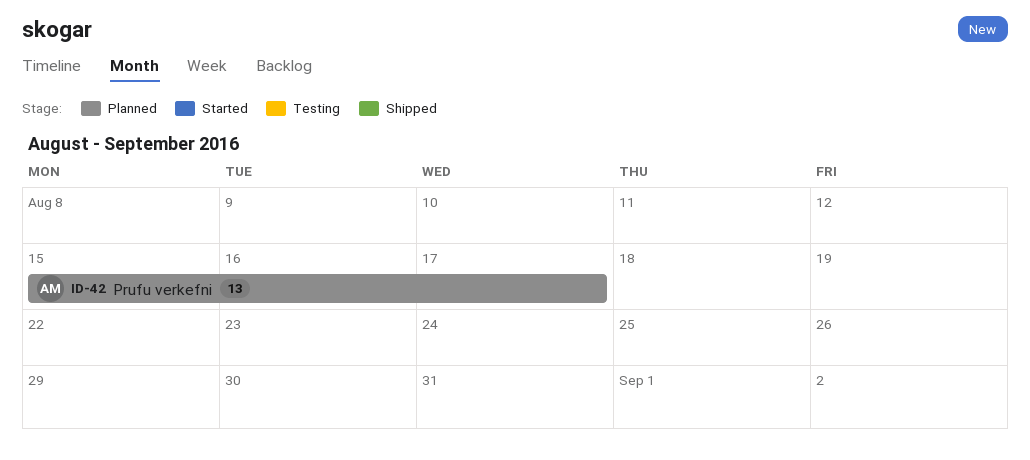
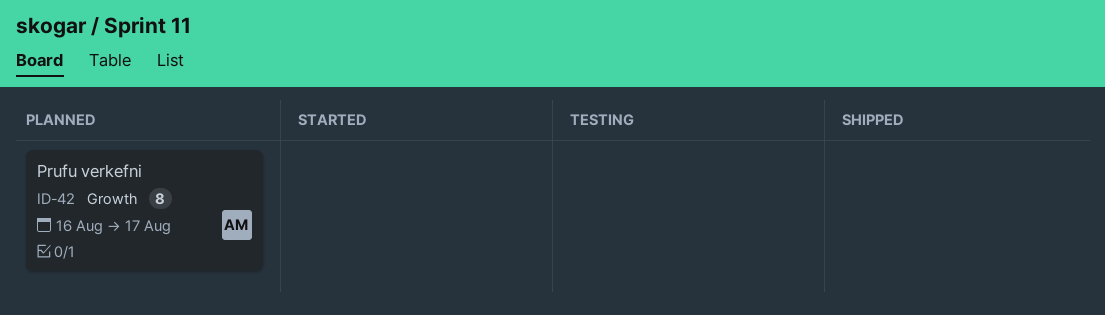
ID-42, estimate: 13 -> 8
ID-42, start: Aug 15 -> Aug 16

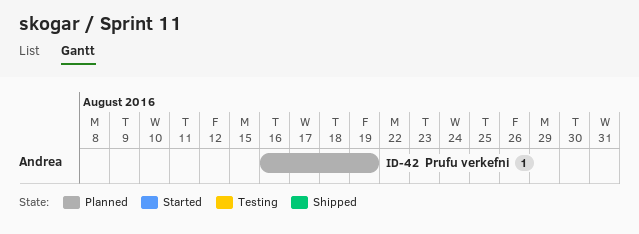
ID-42, estimate: 8 -> 1
ID-42, due: Aug 17 -> Aug 19

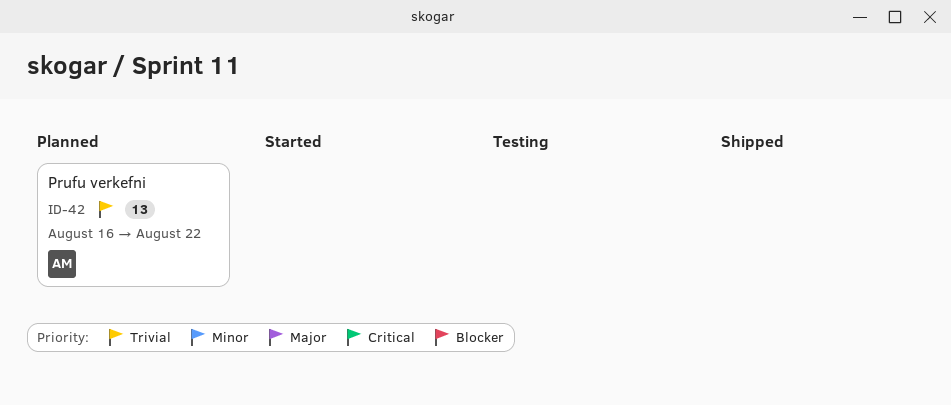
ID-42, estimate: 1 -> 13
ID-42, due: Aug 19 -> Aug 22

